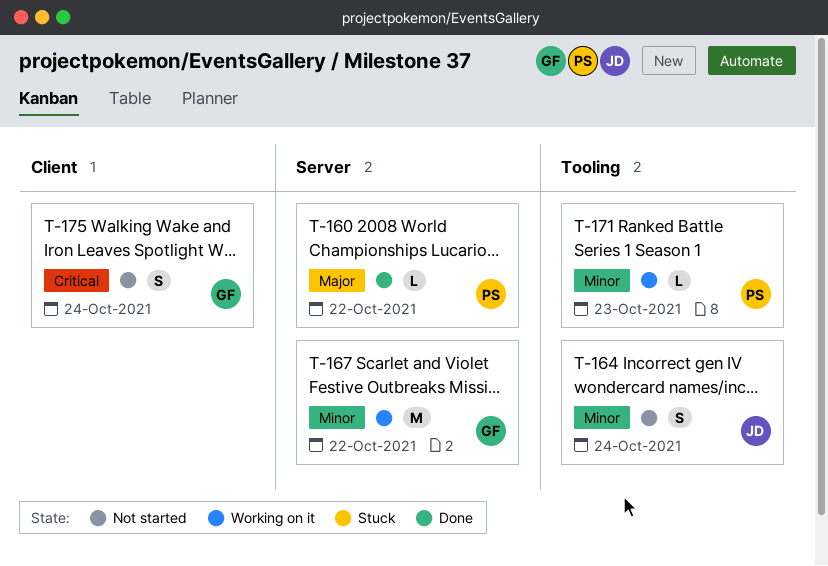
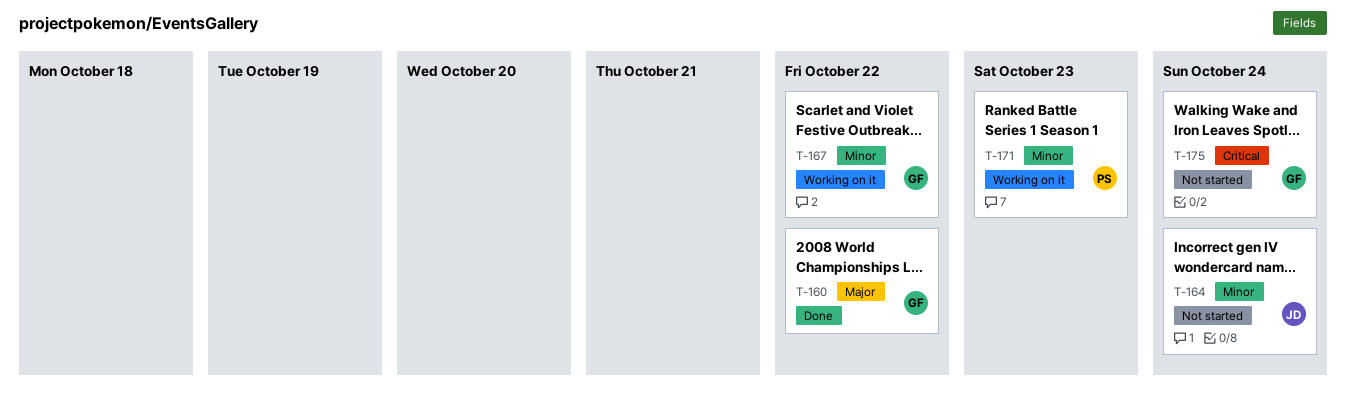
T-160, owner: PS -> GF

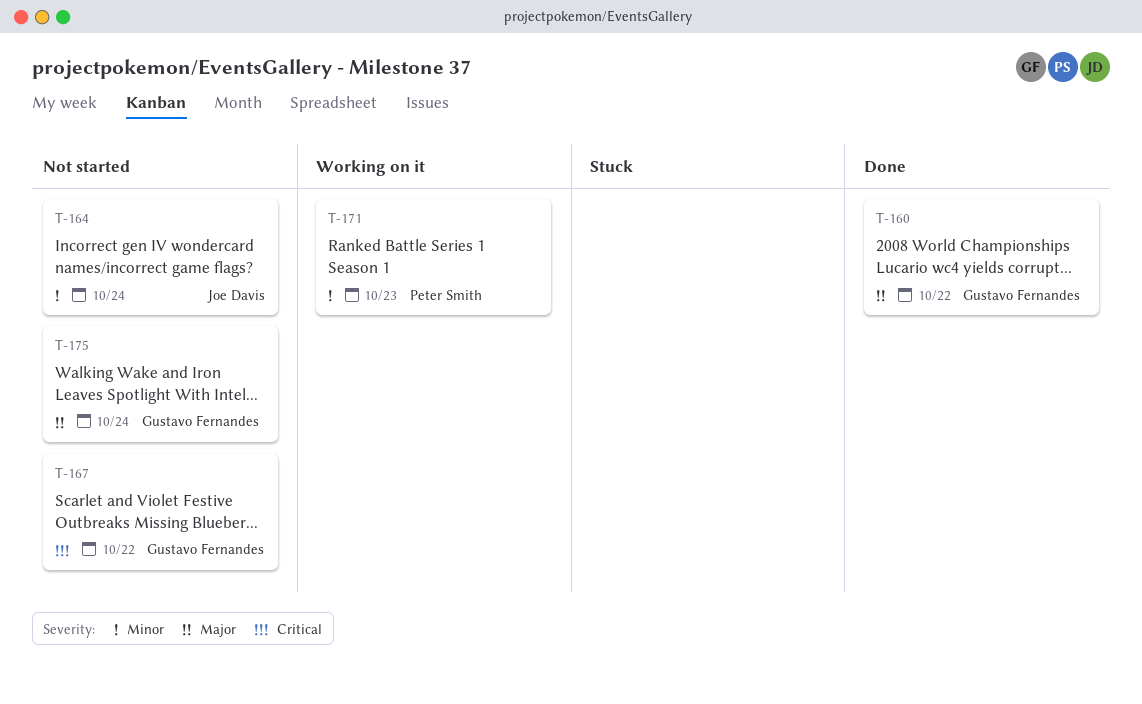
T-167, status: Working on it -> Not started
T-167, priority: Minor -> Critical
T-175, priority: Critical -> Major

